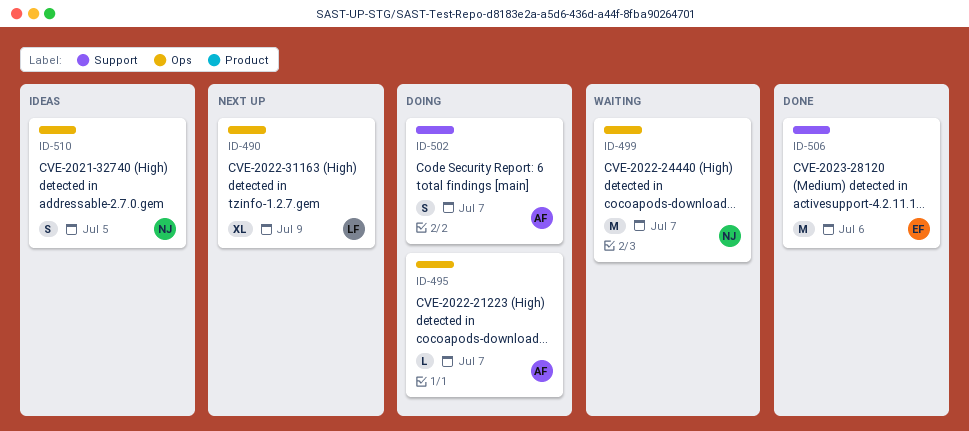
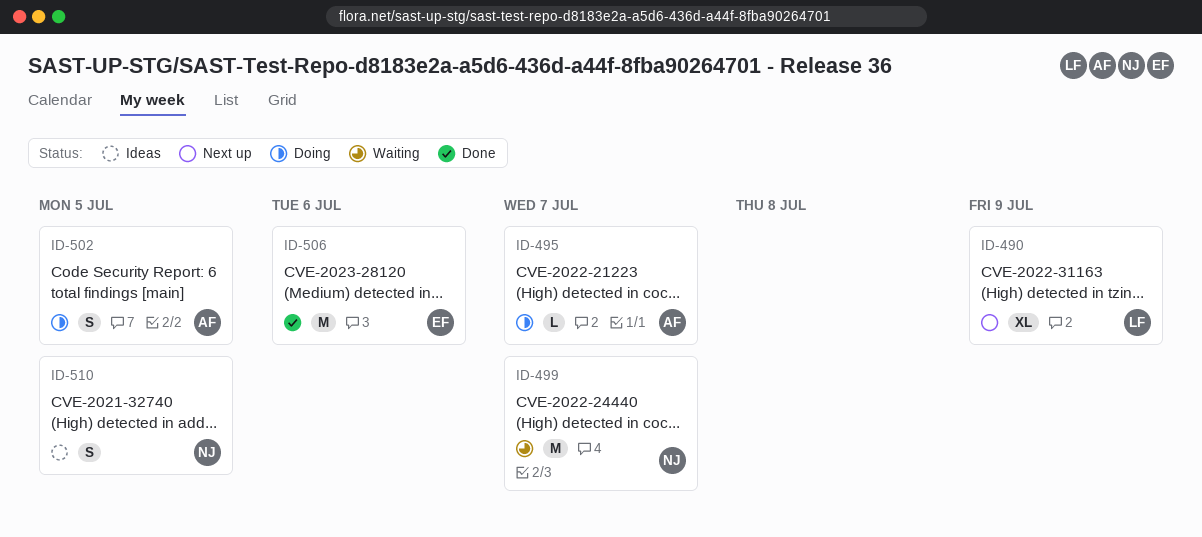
ID-502, due: Jul 7 -> Jul 5

